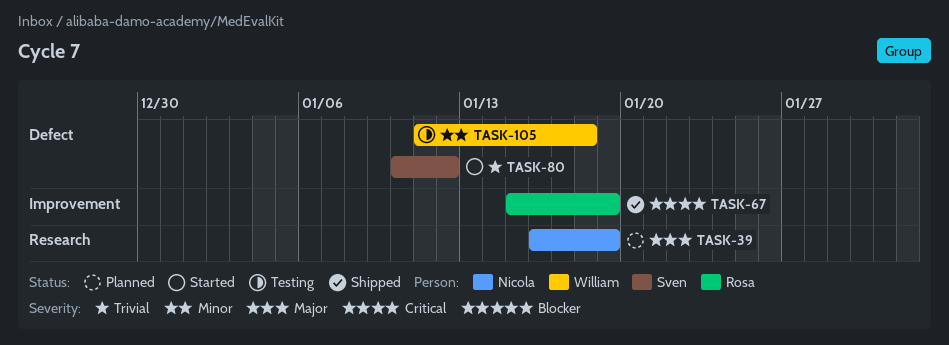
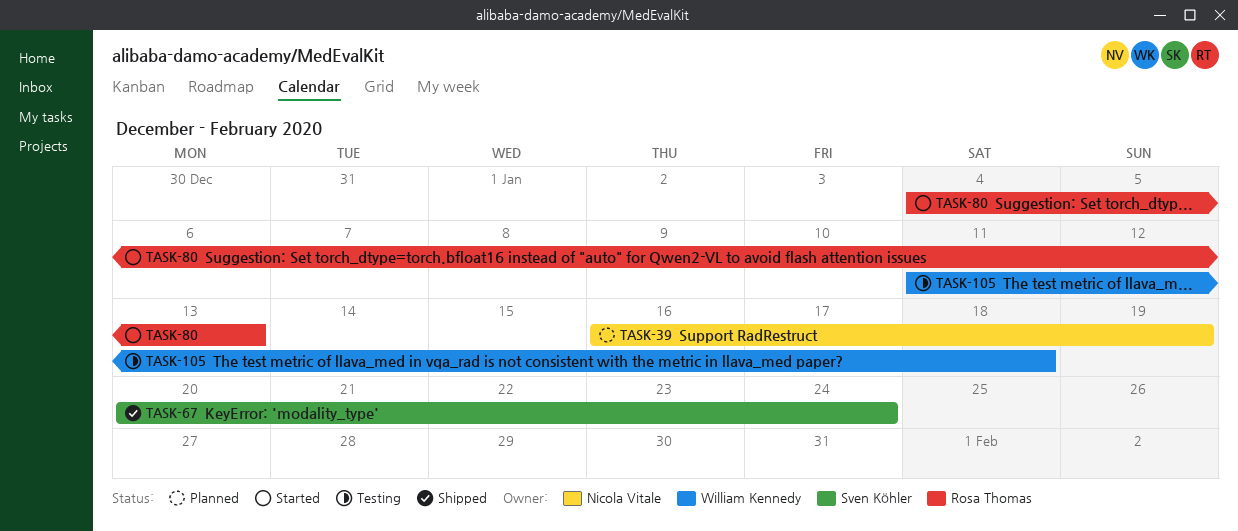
TASK-67, owner: Rosa Thomas -> Sven Köhler
TASK-67, start: Jan 15 -> Jan 20
TASK-67, due: Jan 19 -> Jan 24
TASK-80, owner: Sven Köhler -> Rosa Thomas
TASK-80, start: Jan 10 -> Jan 4
TASK-80, due: Jan 12 -> Jan 13

